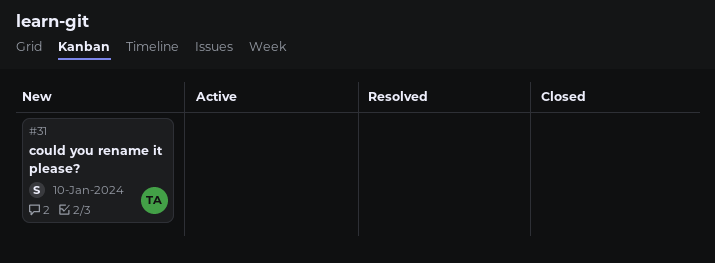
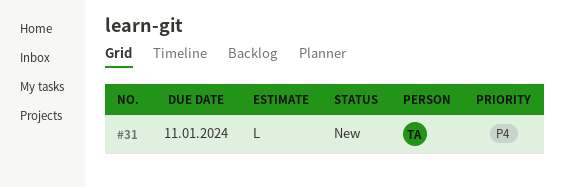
#31, estimate: S -> L
#31, due: Jan 10 -> Jan 11

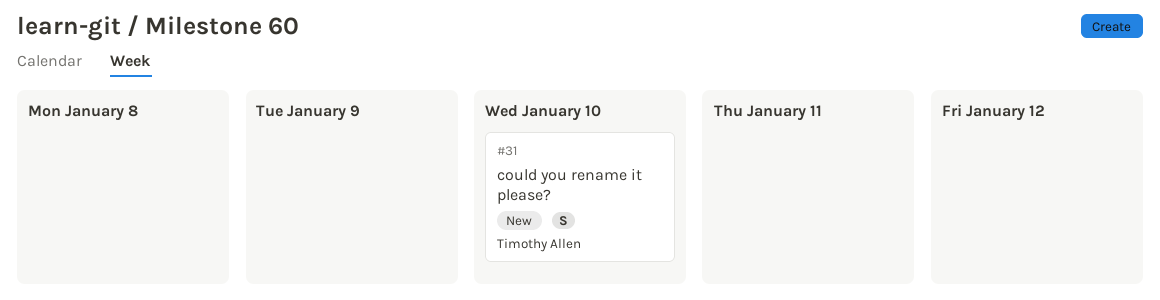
#31, estimate: L -> S
#31, due: Jan 11 -> Jan 10

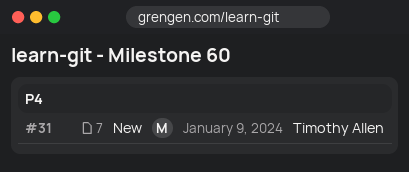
#31, estimate: S -> M
#31, due: Jan 10 -> Jan 9

